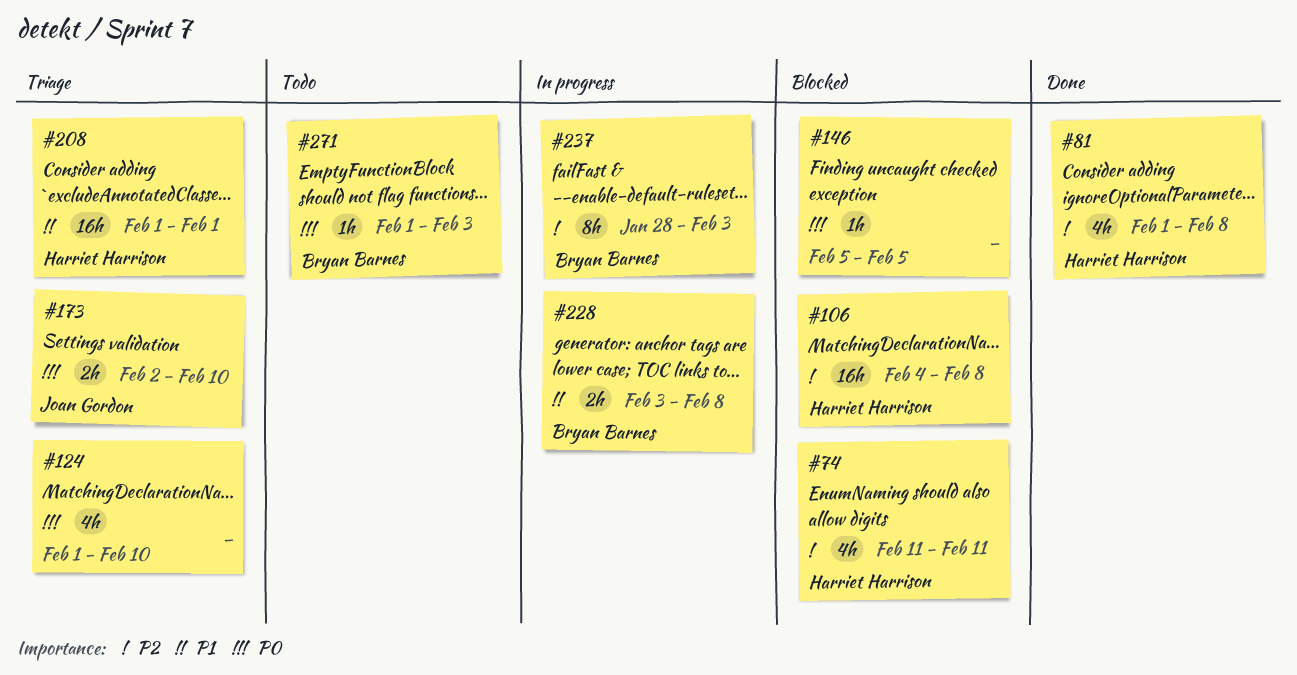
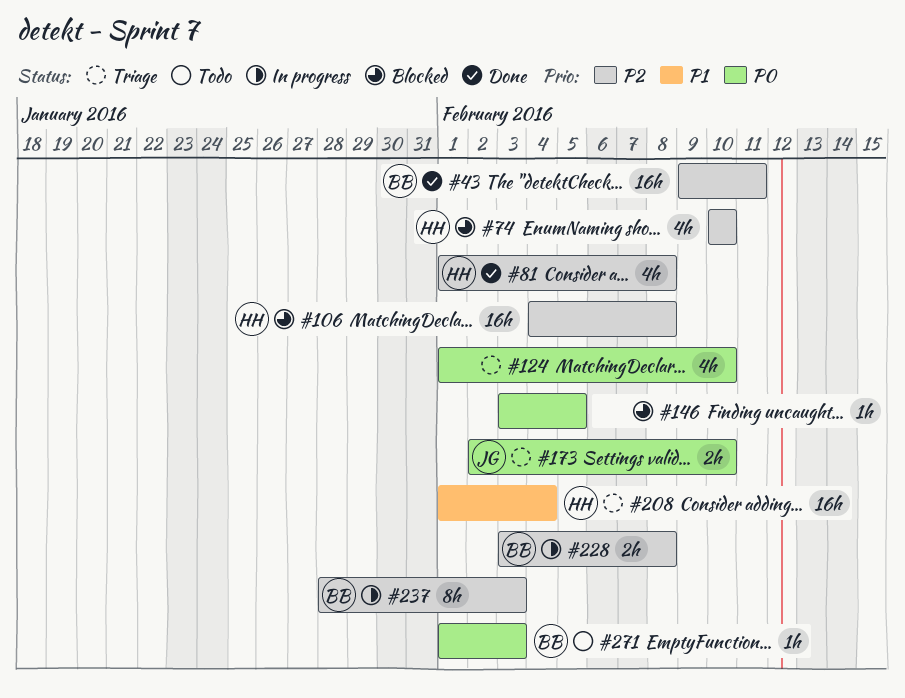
#43: none -> present
#74, start: Feb 11 -> Feb 10
#74, due: Feb 11 -> Feb 10
#146, start: Feb 5 -> Feb 3
#208, due: Feb 1 -> Feb 4
#228, priority: P1 -> P2

